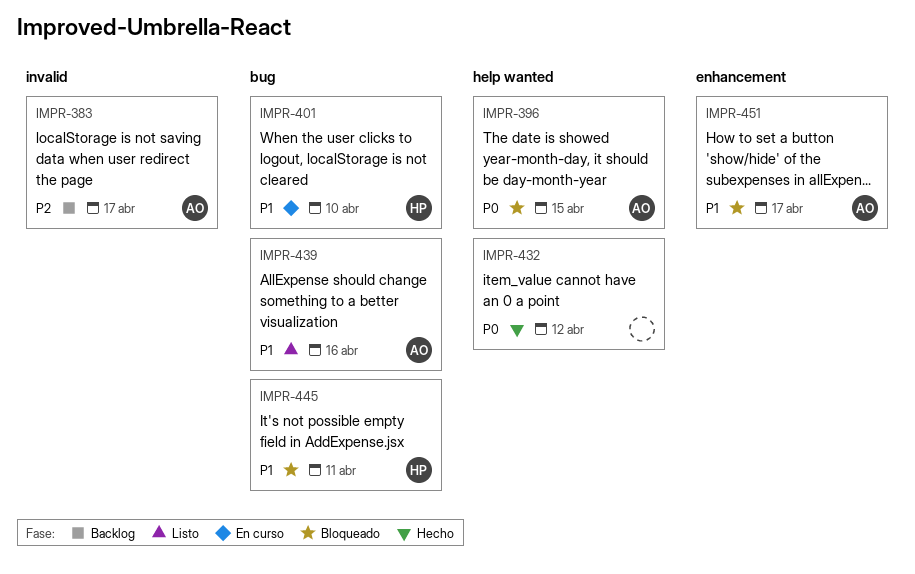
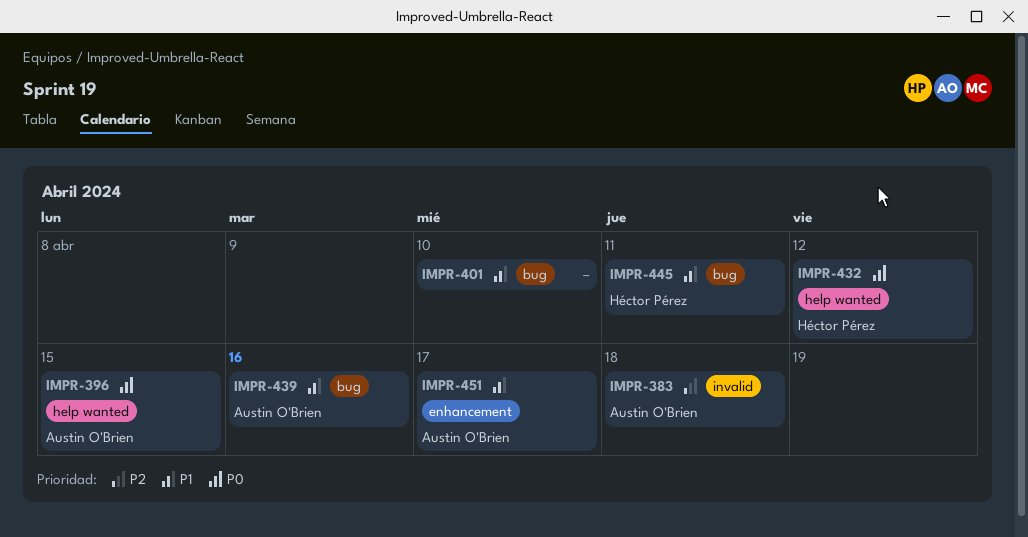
IMPR-383, due: Apr 17 -> Apr 18
IMPR-401, owner: Héctor Pérez -> none
IMPR-432, owner: none -> Héctor Pérez

